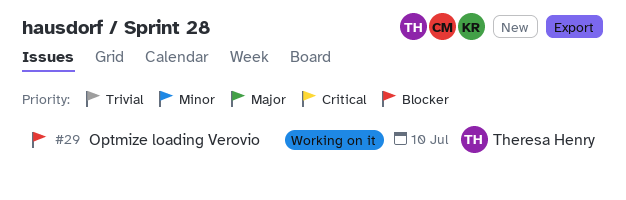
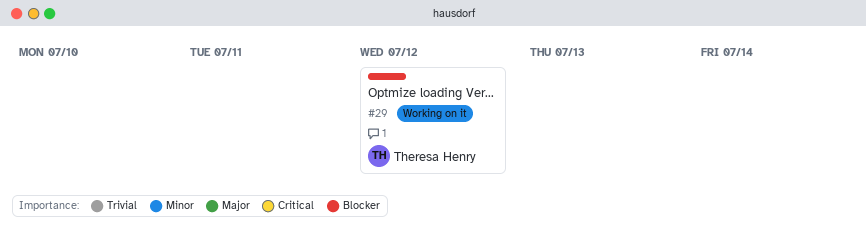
#29, due: Jul 10 -> Jul 12

